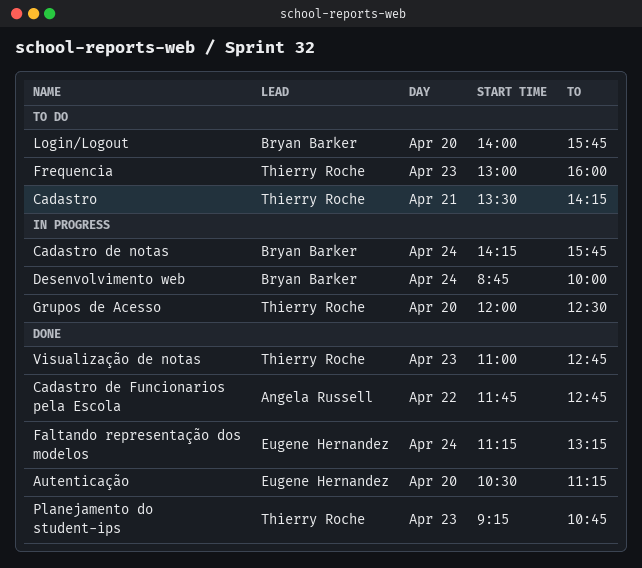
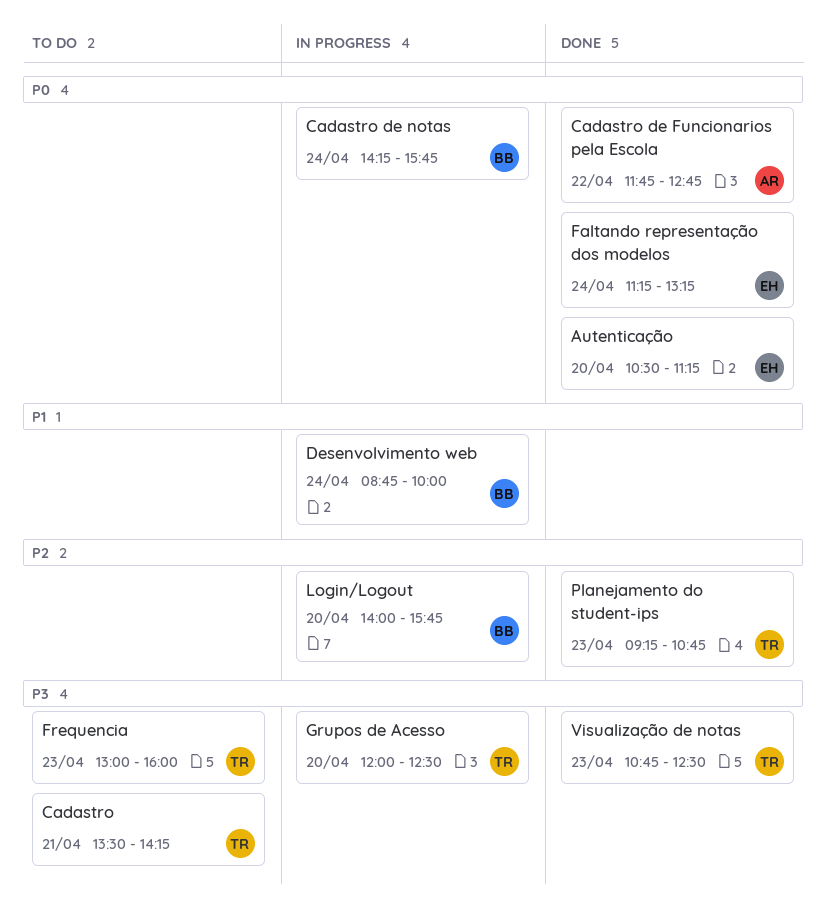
Login/Logout, status: To do -> In progress
Visualização de notas, begins: 11:00 -> 10:45
Visualização de notas, ends: 12:45 -> 12:30

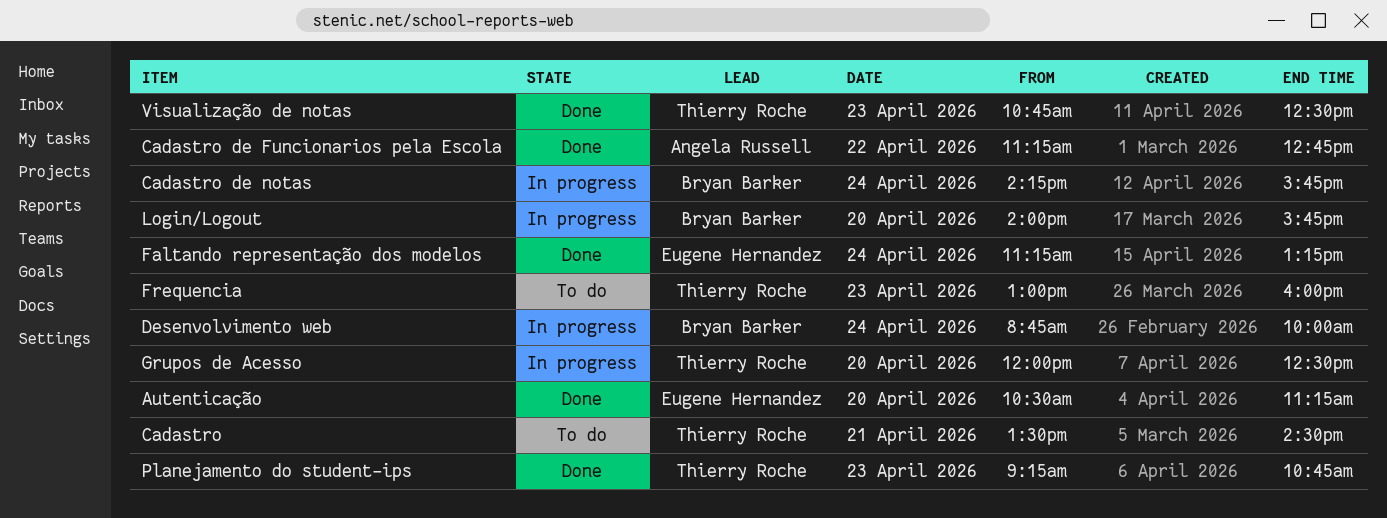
Cadastro, ends: 14:15 -> 14:30
Cadastro de Funcionarios pela Escola, begins: 11:45 -> 11:15

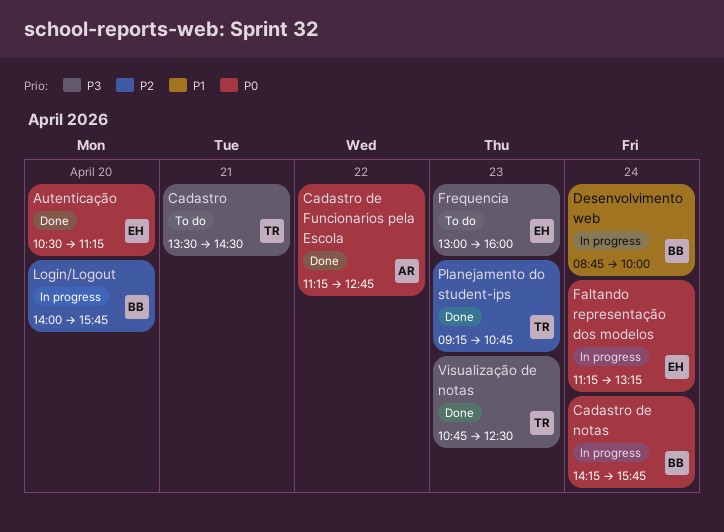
Faltando representação dos modelos, status: Done -> In progress
Frequencia, owner: Thierry Roche -> Eugene Hernandez
Grupos de Acesso: present -> none

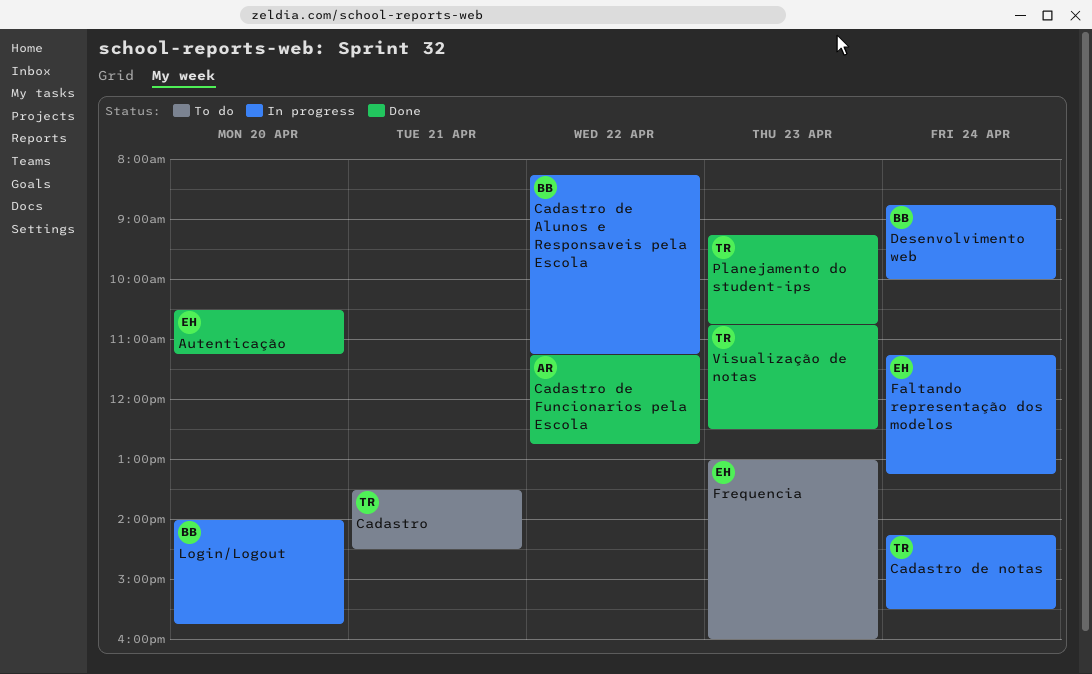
Cadastro de Alunos e Responsaveis pela Escola: none -> present
Cadastro de notas, owner: BB -> TR
Cadastro de notas, ends: 15:45 -> 15:30

